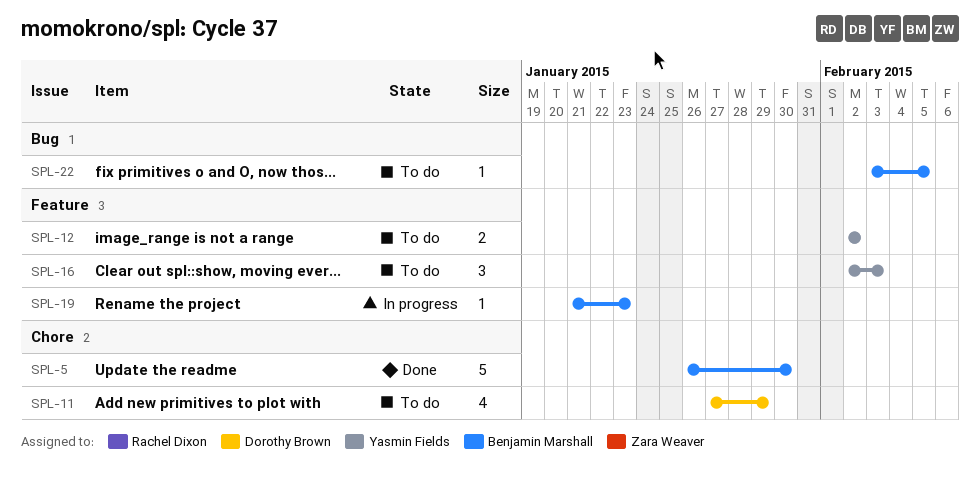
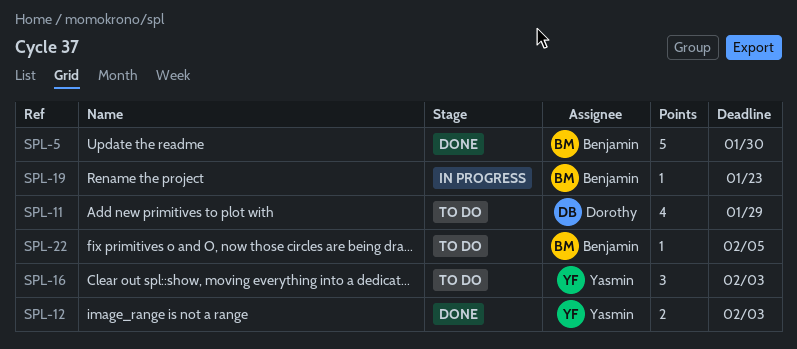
SPL-12, status: To do -> Done
SPL-12, due: Feb 2 -> Feb 3

